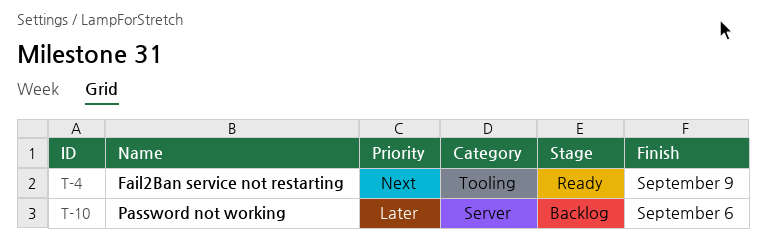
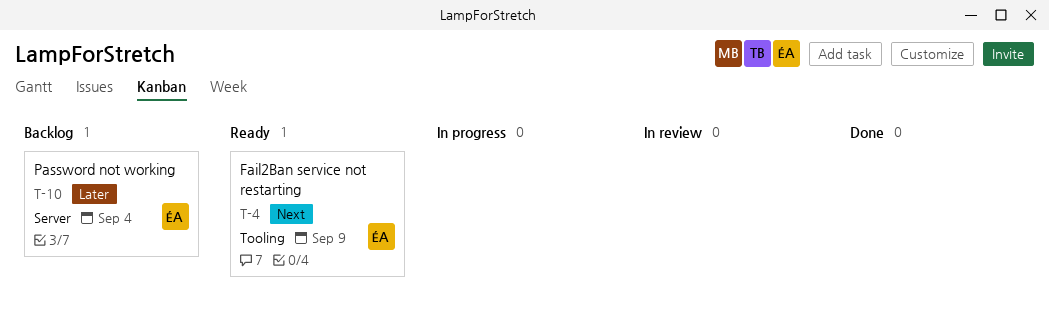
T-10, due: Sep 6 -> Sep 4

